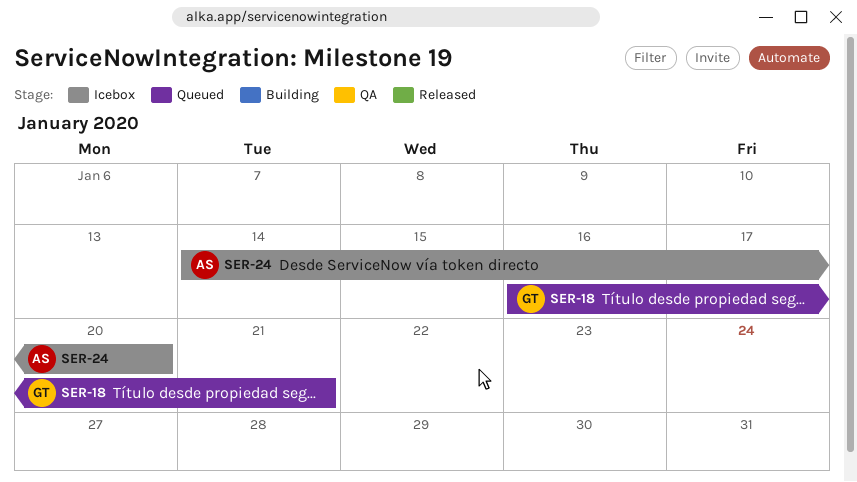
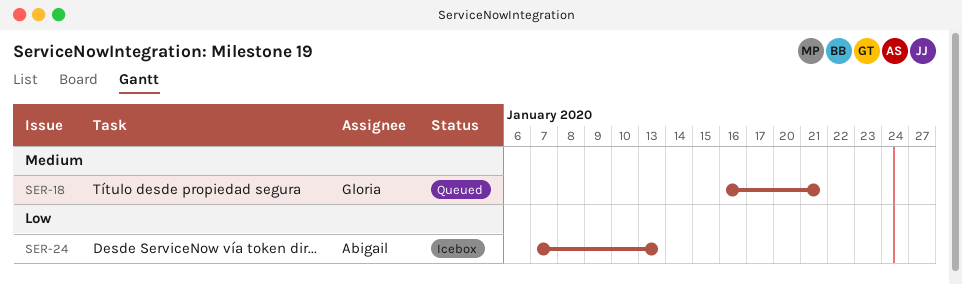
SER-24, start: Jan 14 -> Jan 7
SER-24, due: Jan 20 -> Jan 13

